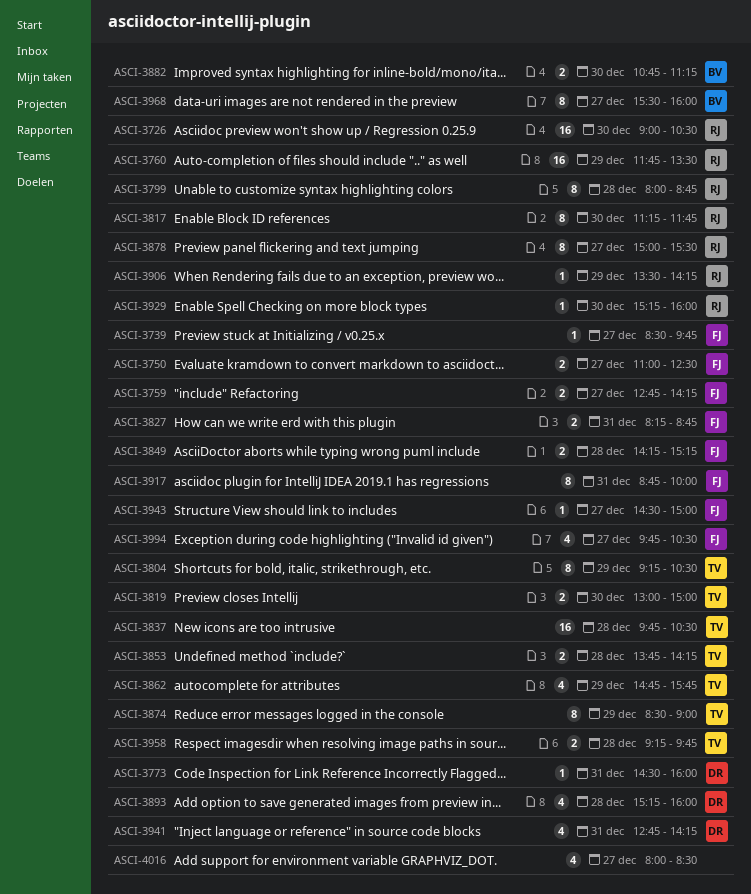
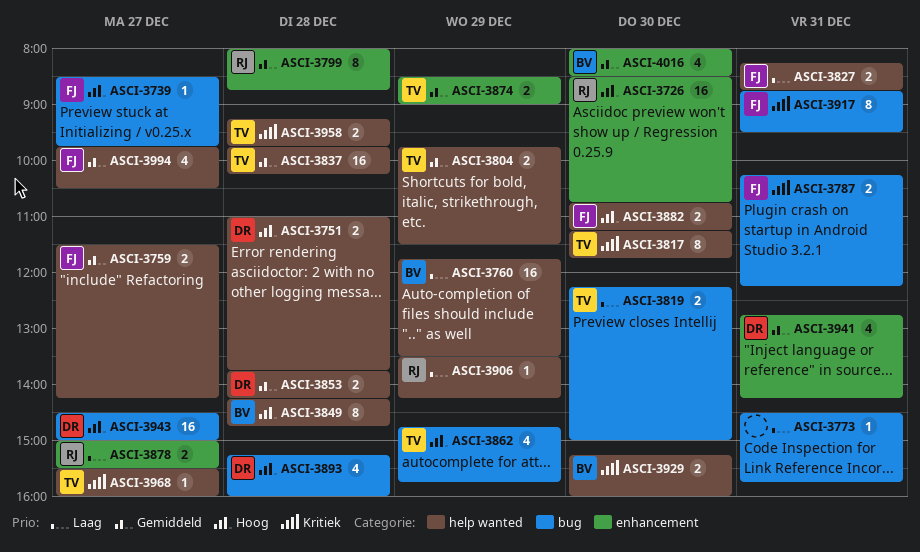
ASCI-3726, begins: 09:00 -> 08:30
ASCI-3726, ends: 10:30 -> 10:45
ASCI-3750: present -> none
ASCI-3751: none -> present
ASCI-3759, begins: 12:45 -> 11:30
ASCI-3760, owner: RJ -> BV
ASCI-3773, owner: DR -> none
ASCI-3773, ends: 16:00 -> 15:45
ASCI-3787: none -> present
ASCI-3804, estimate: 8 -> 2
ASCI-3804, begins: 09:15 -> 09:45
ASCI-3804, ends: 10:30 -> 11:30
ASCI-3817, owner: RJ -> TV
ASCI-3819, begins: 13:00 -> 12:15
ASCI-3837, ends: 10:30 -> 10:15
ASCI-3849, owner: FJ -> BV
ASCI-3849, estimate: 2 -> 8
ASCI-3849, ends: 15:15 -> 14:45
ASCI-3853, owner: TV -> DR
ASCI-3874, estimate: 8 -> 2
ASCI-3878, estimate: 8 -> 2
ASCI-3882, owner: BV -> FJ
ASCI-3917, ends: 10:00 -> 09:30
ASCI-3929, owner: RJ -> BV
ASCI-3929, estimate: 1 -> 2
ASCI-3943, owner: FJ -> DR
ASCI-3943, estimate: 1 -> 16
ASCI-3968, owner: BV -> TV
ASCI-3968, estimate: 8 -> 1
ASCI-4016, owner: none -> BV
ASCI-4016, day: Dec 27 -> Dec 30

